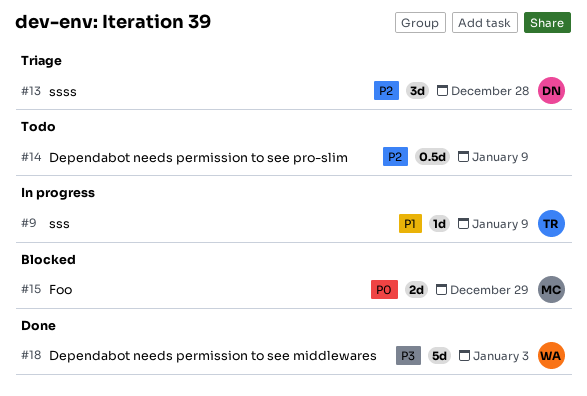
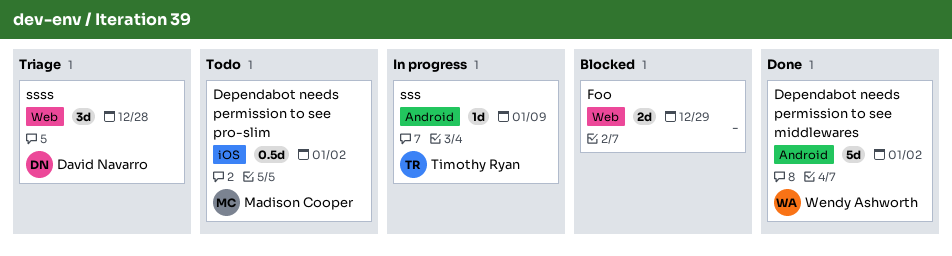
Dependabot needs permission to see middlewares, due: Jan 3 -> Jan 2
Dependabot needs permission to see pro-slim, owner: none -> Madison Cooper
Dependabot needs permission to see pro-slim, due: Jan 9 -> Jan 2
Foo, owner: Madison Cooper -> none

